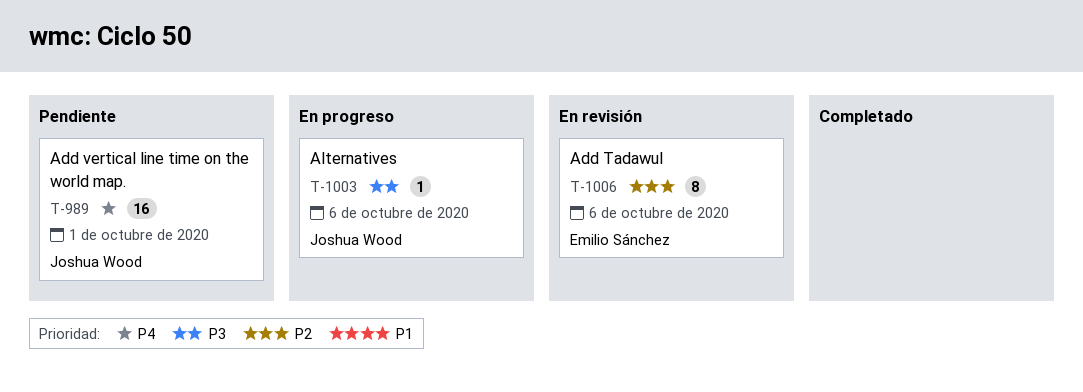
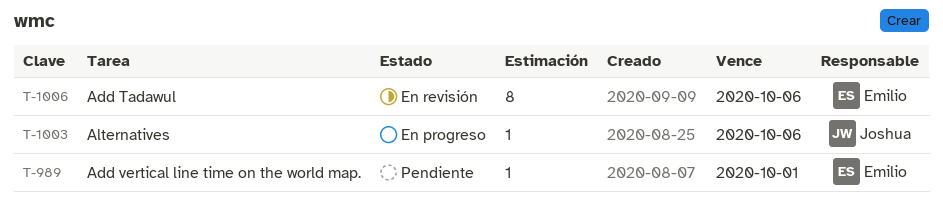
T-989, owner: Joshua Wood -> Emilio Sánchez
T-989, estimate: 16 -> 1

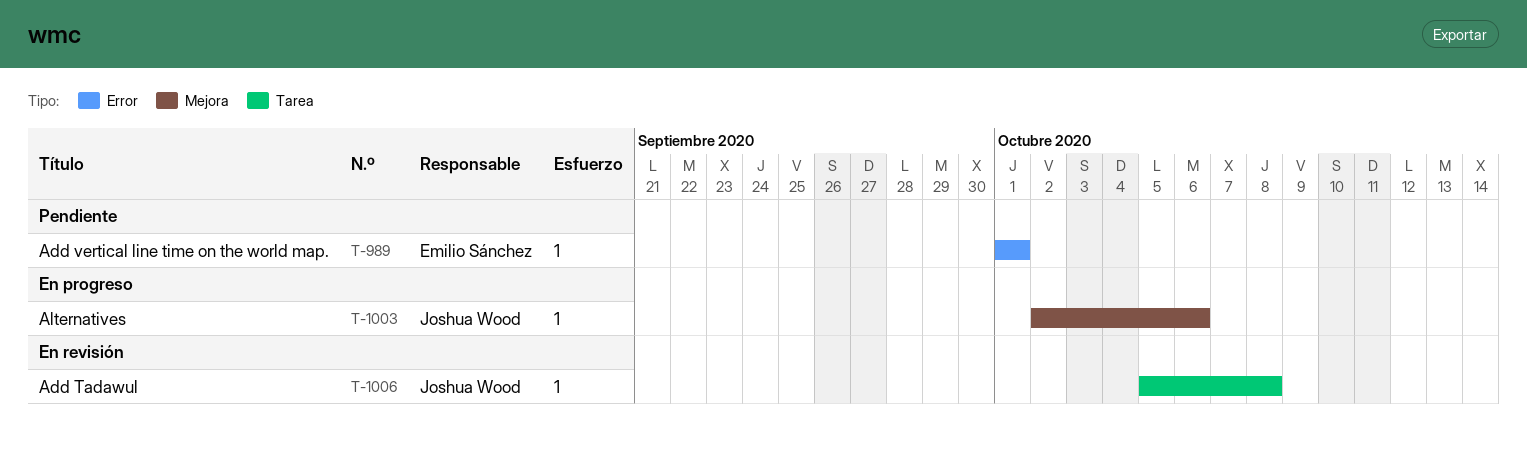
T-1006, owner: Emilio Sánchez -> Joshua Wood
T-1006, estimate: 8 -> 1
T-1006, due: Oct 6 -> Oct 8

